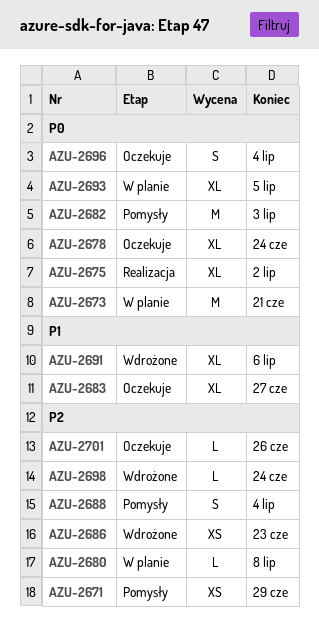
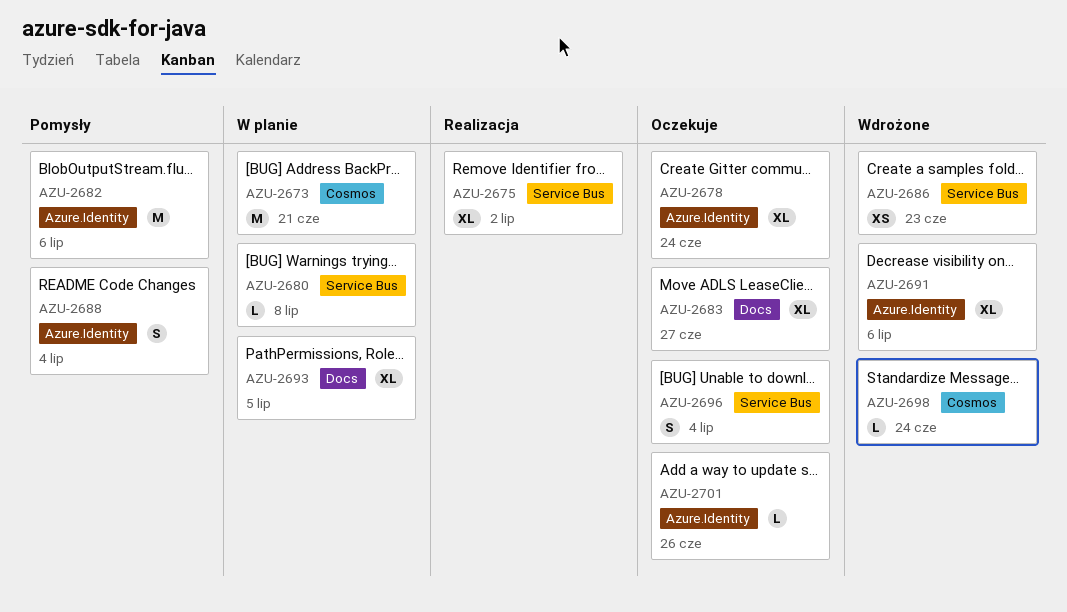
AZU-2671: present -> none
AZU-2682, due: Jul 3 -> Jul 6

